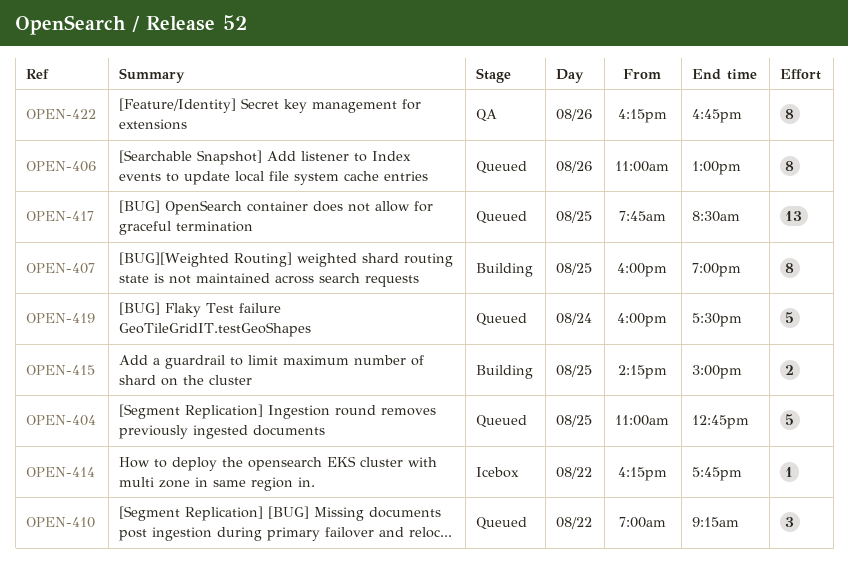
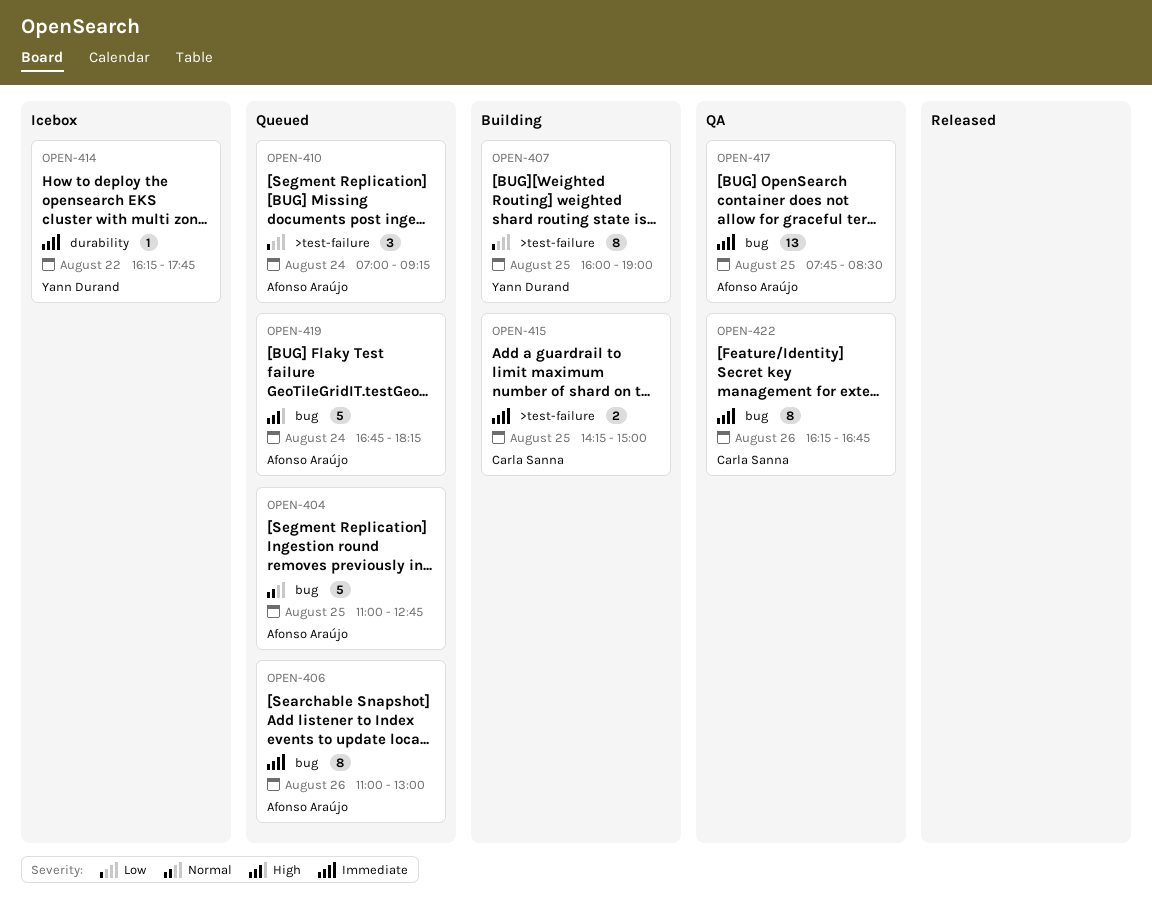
OPEN-410, day: Aug 22 -> Aug 24
OPEN-417, status: Queued -> QA
OPEN-419, begins: 16:00 -> 16:45
OPEN-419, ends: 17:30 -> 18:15

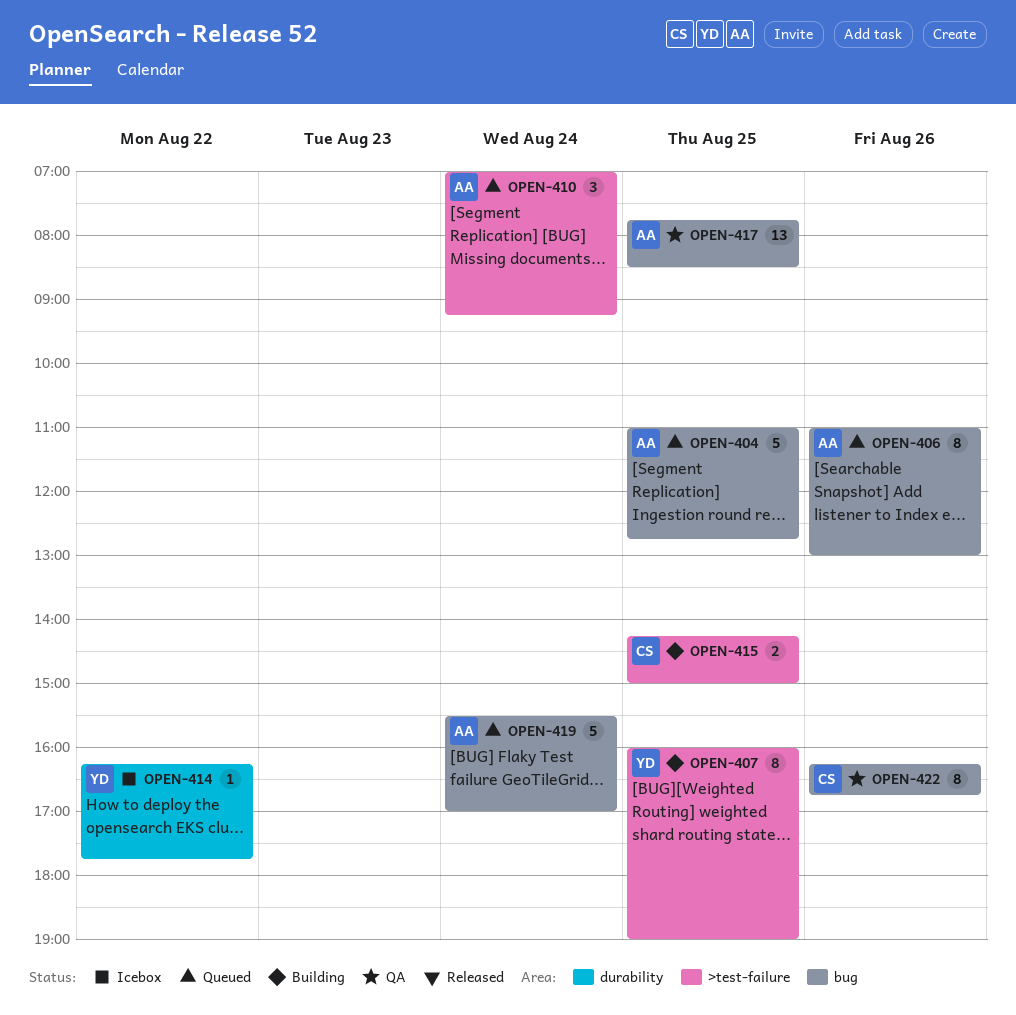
OPEN-419, begins: 16:45 -> 15:30
OPEN-419, ends: 18:15 -> 17:00

